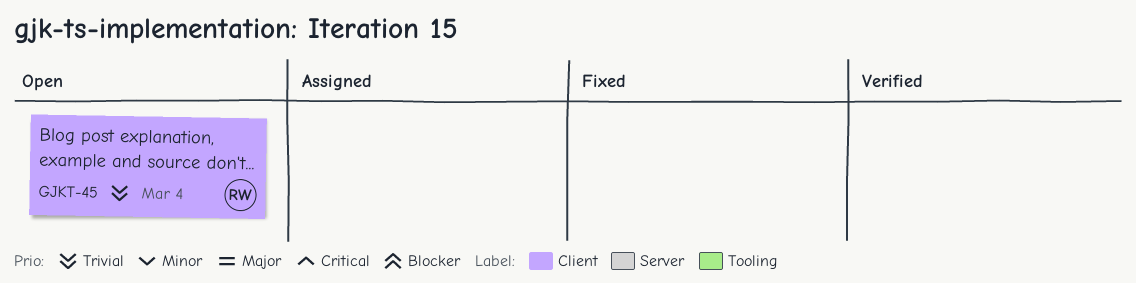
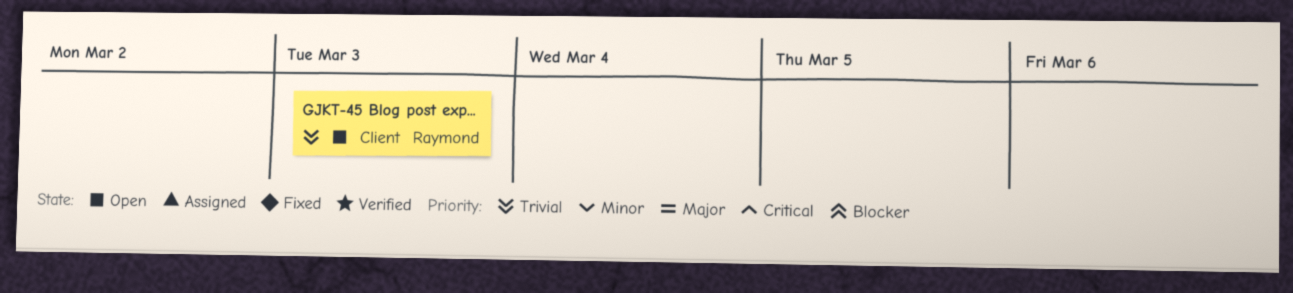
GJKT-45, due: Mar 4 -> Mar 3

